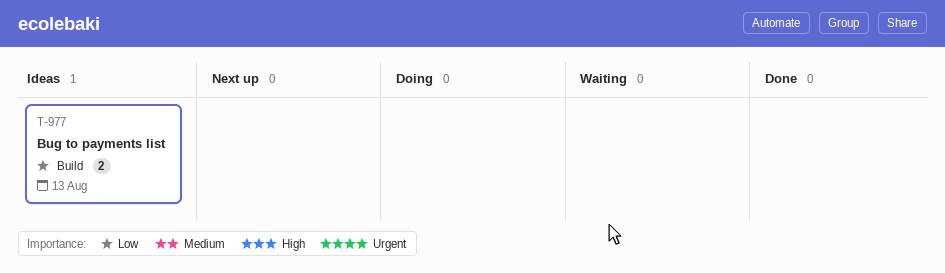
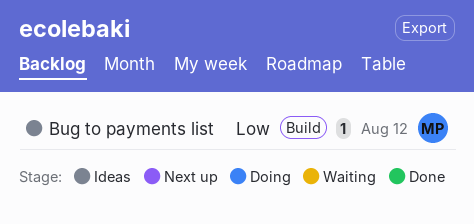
Bug to payments list, estimate: 2 -> 1
Bug to payments list, due: Aug 13 -> Aug 12

